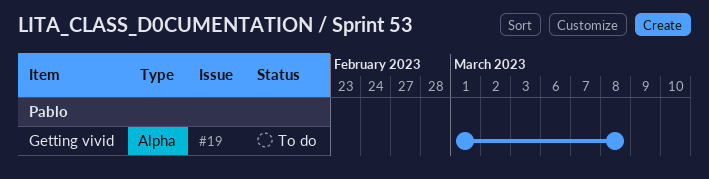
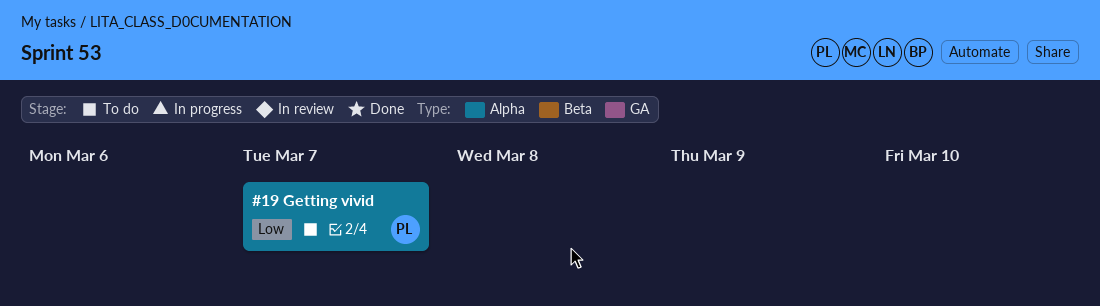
#19, due: Mar 8 -> Mar 7

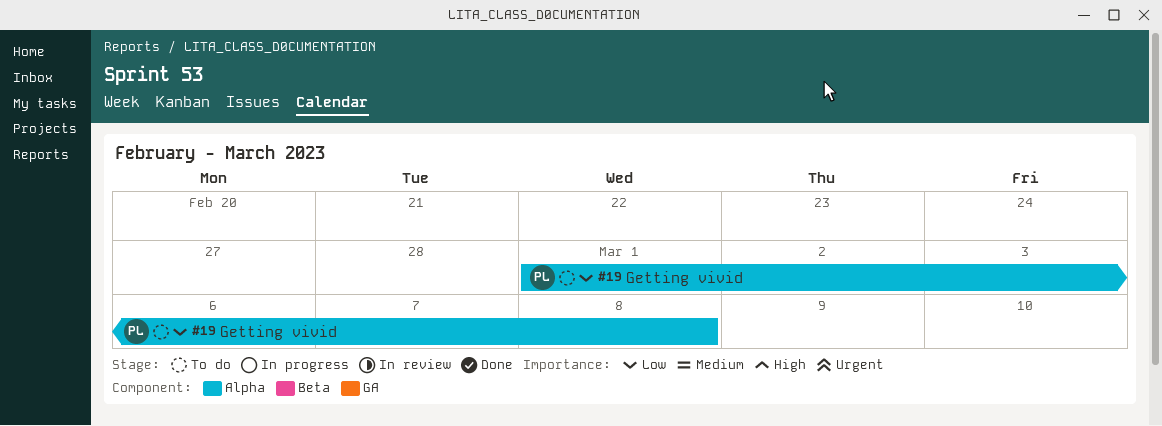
#19, due: Mar 7 -> Mar 8

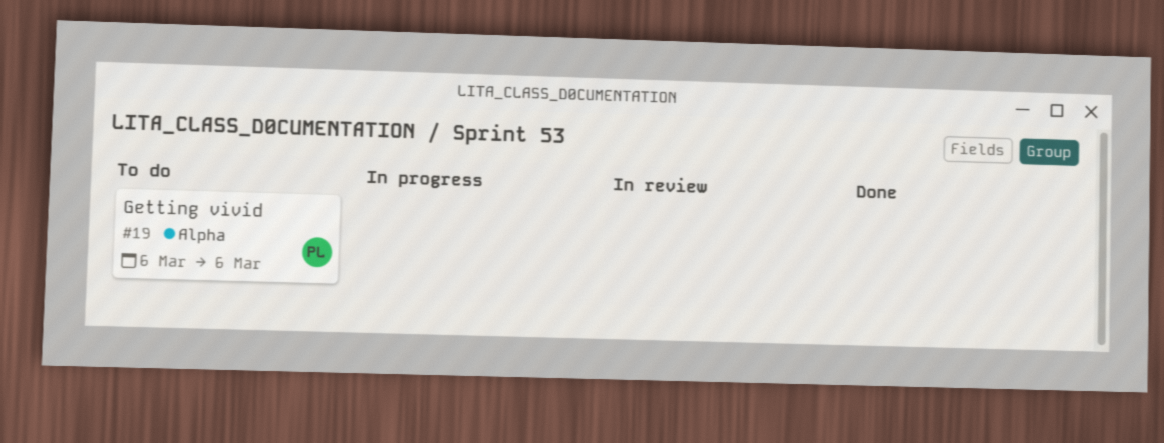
#19, start: Mar 1 -> Mar 6
#19, due: Mar 8 -> Mar 6

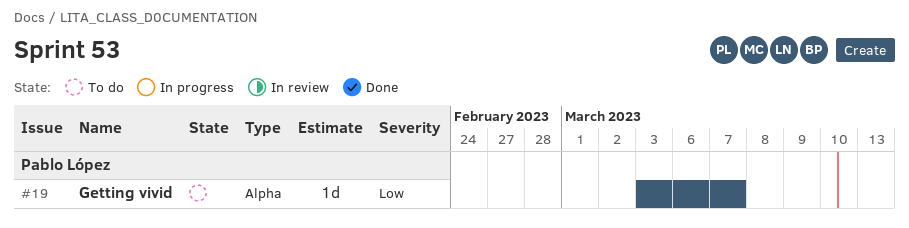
#19, start: Mar 6 -> Mar 3
#19, due: Mar 6 -> Mar 7

